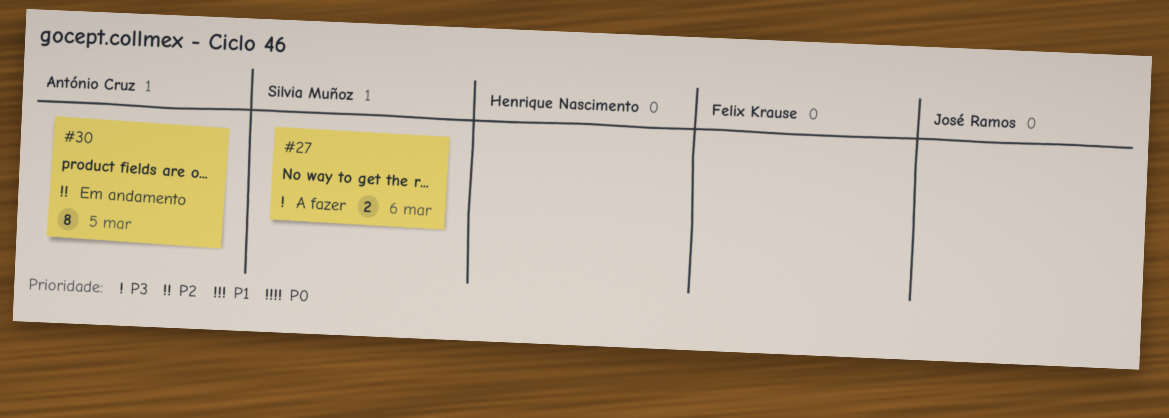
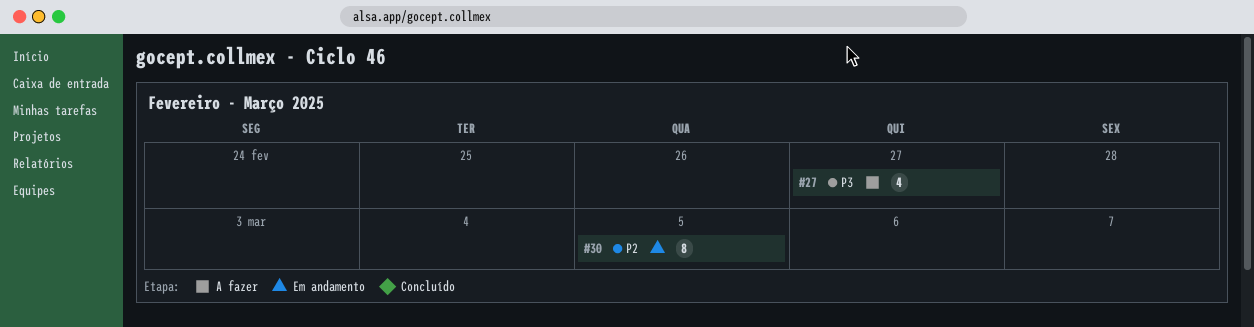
#27, estimate: 2 -> 4
#27, due: Mar 6 -> Feb 27

